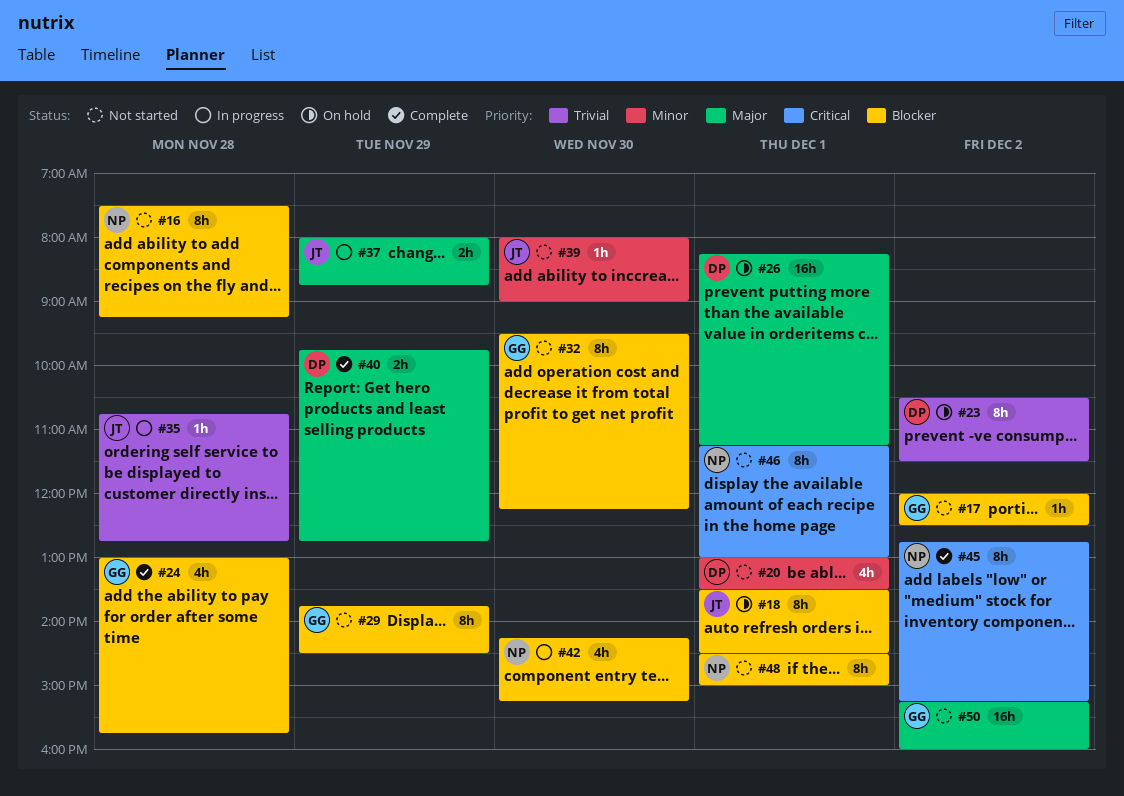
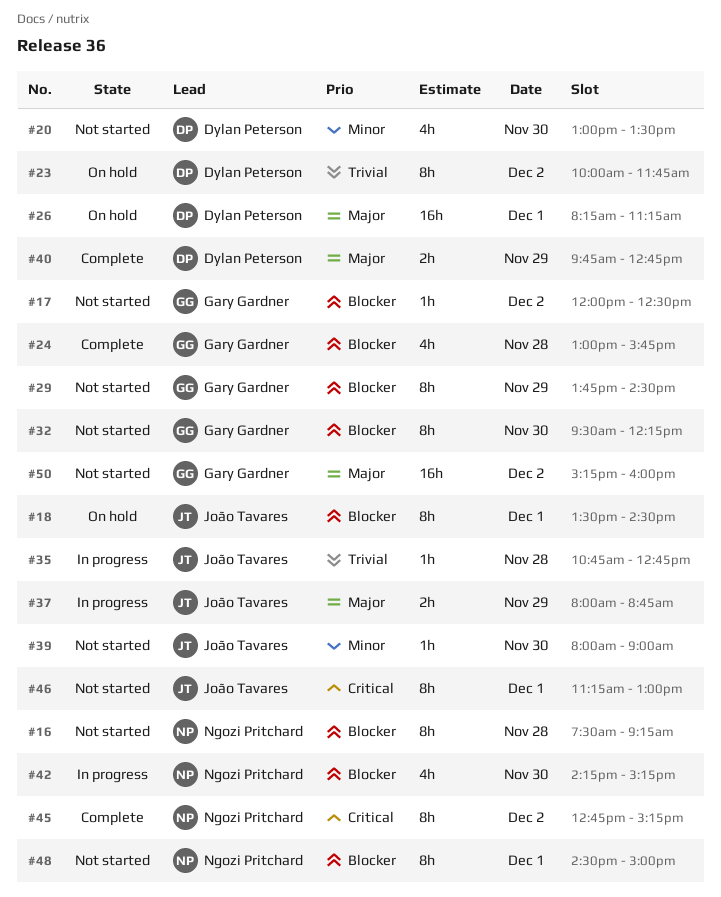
#20, day: Dec 1 -> Nov 30
#23, begins: 10:30 -> 10:00
#23, ends: 11:30 -> 11:45
#46, owner: Ngozi Pritchard -> João Tavares

